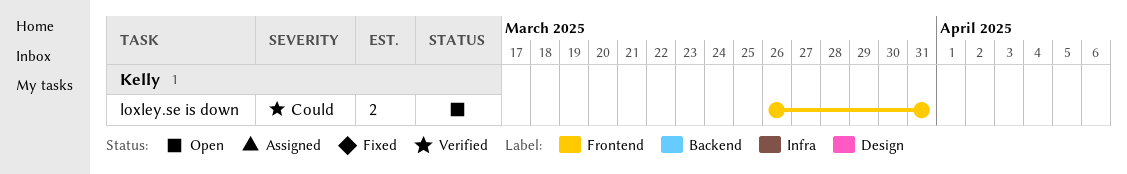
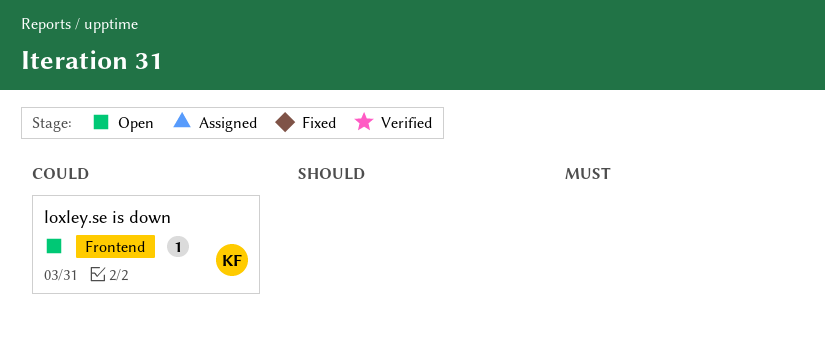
loxley.se is down, estimate: 2 -> 1

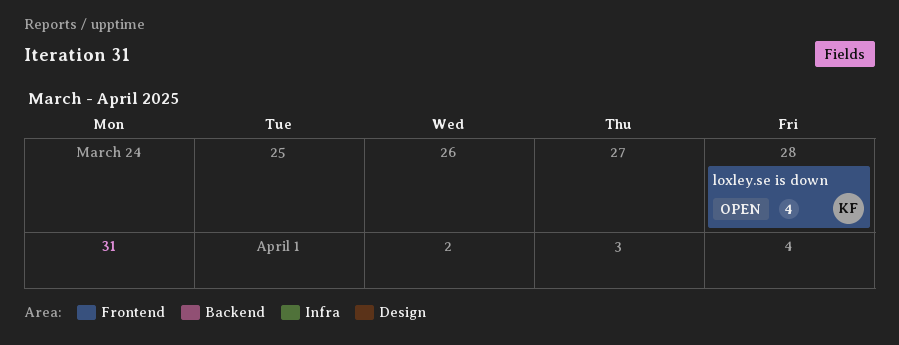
loxley.se is down, estimate: 1 -> 4
loxley.se is down, due: Mar 31 -> Mar 28

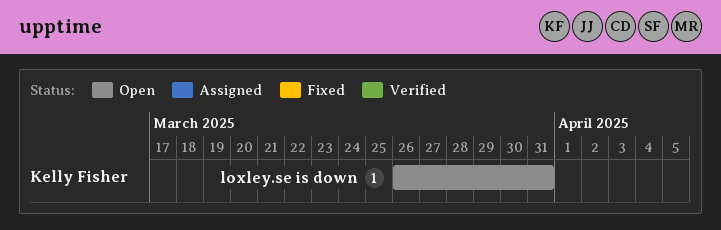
loxley.se is down, estimate: 4 -> 1
loxley.se is down, due: Mar 28 -> Mar 31

